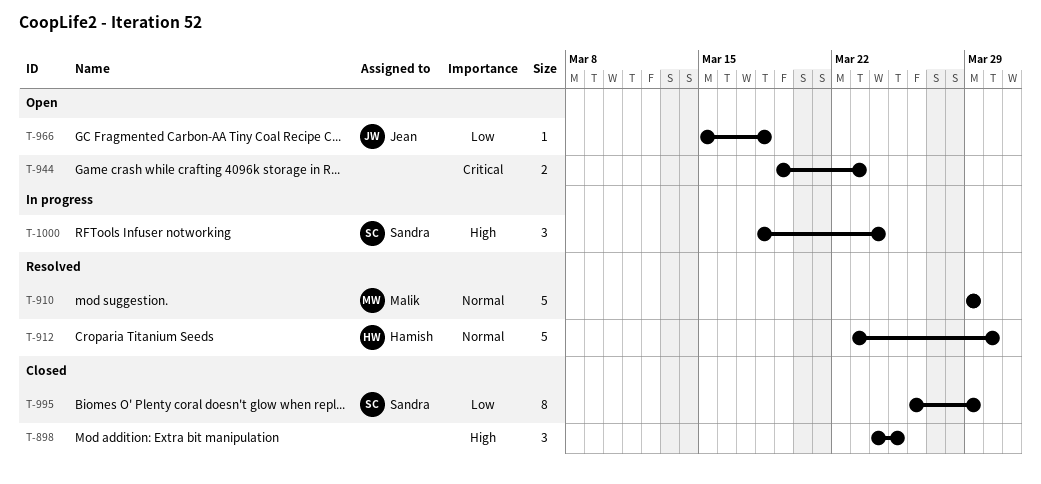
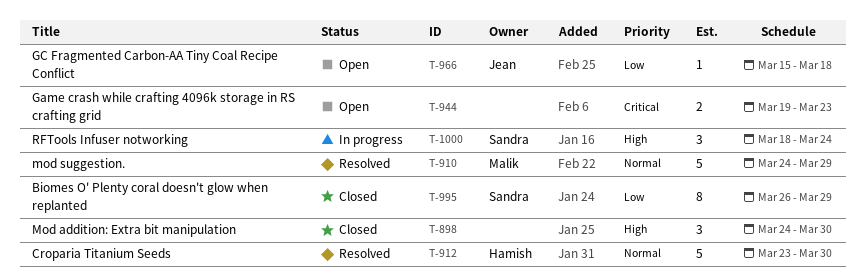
T-898, due: Mar 25 -> Mar 30
T-910, start: Mar 29 -> Mar 24

